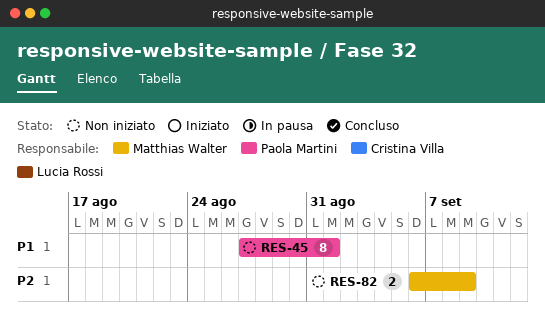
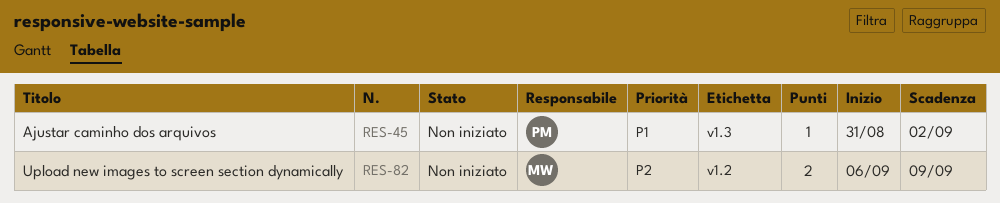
RES-45, estimate: 8 -> 1
RES-45, start: Aug 27 -> Aug 31
RES-45, due: Sep 1 -> Sep 2

